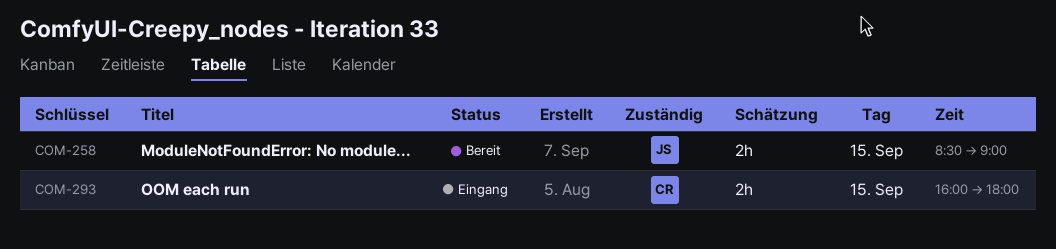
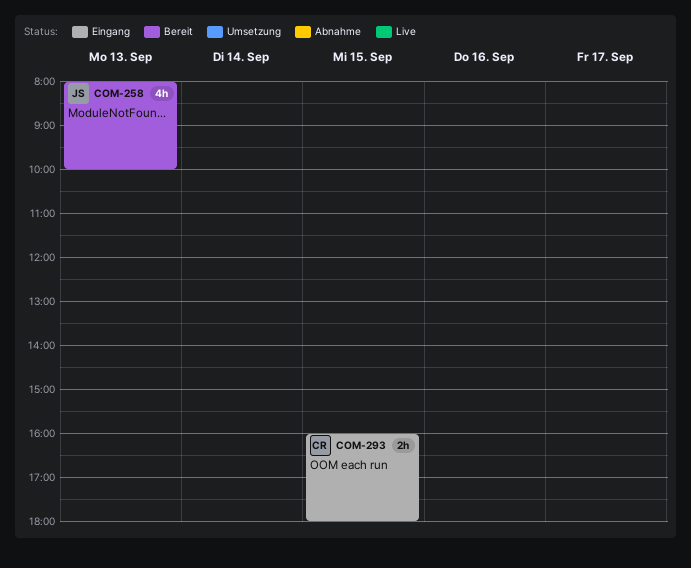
COM-258, estimate: 2h -> 4h
COM-258, day: Sep 15 -> Sep 13
COM-258, begins: 08:30 -> 08:00
COM-258, ends: 09:00 -> 10:00

